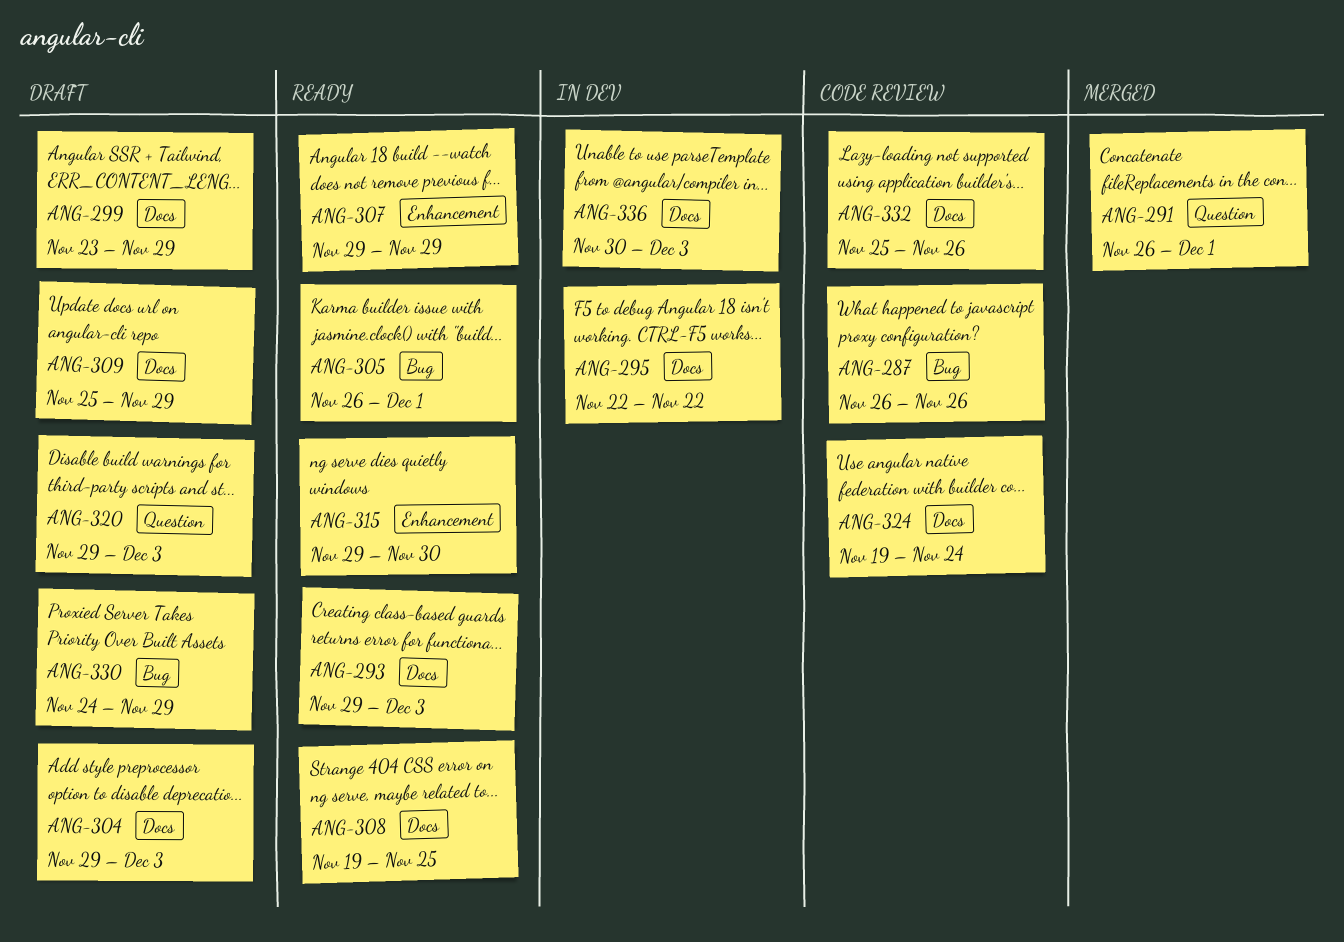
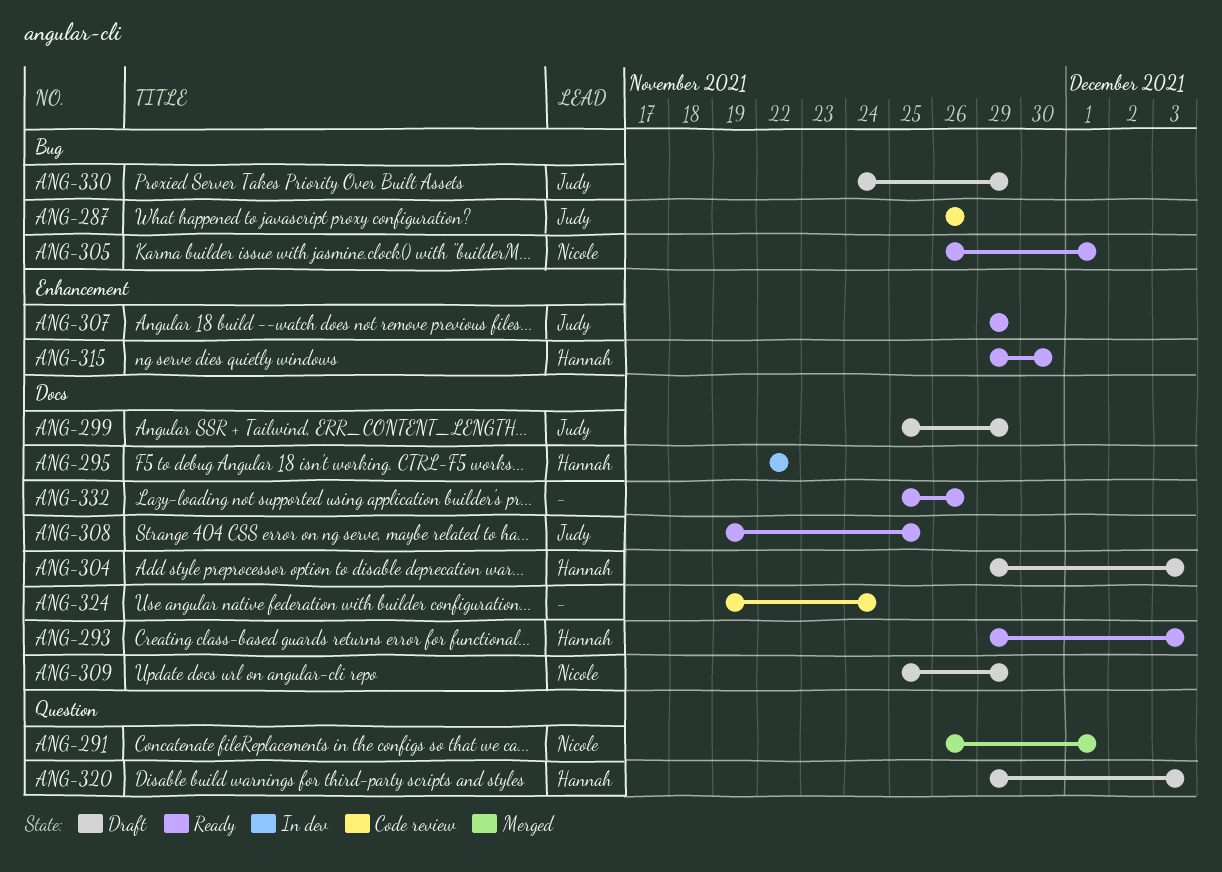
ANG-299, start: Nov 23 -> Nov 25
ANG-332, status: Code review -> Ready
ANG-336: present -> none

